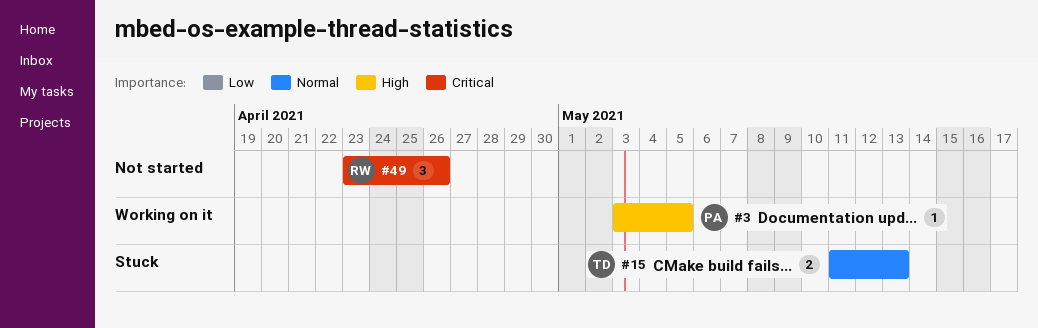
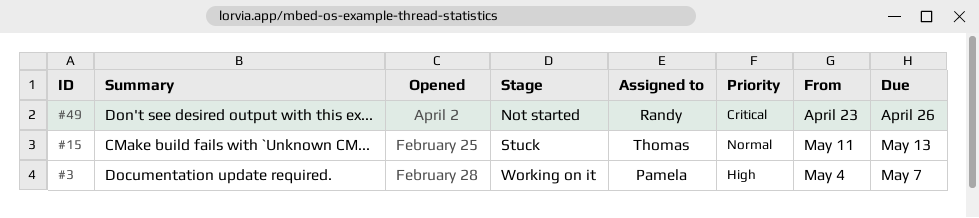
#3, start: May 3 -> May 4
#3, due: May 5 -> May 7

